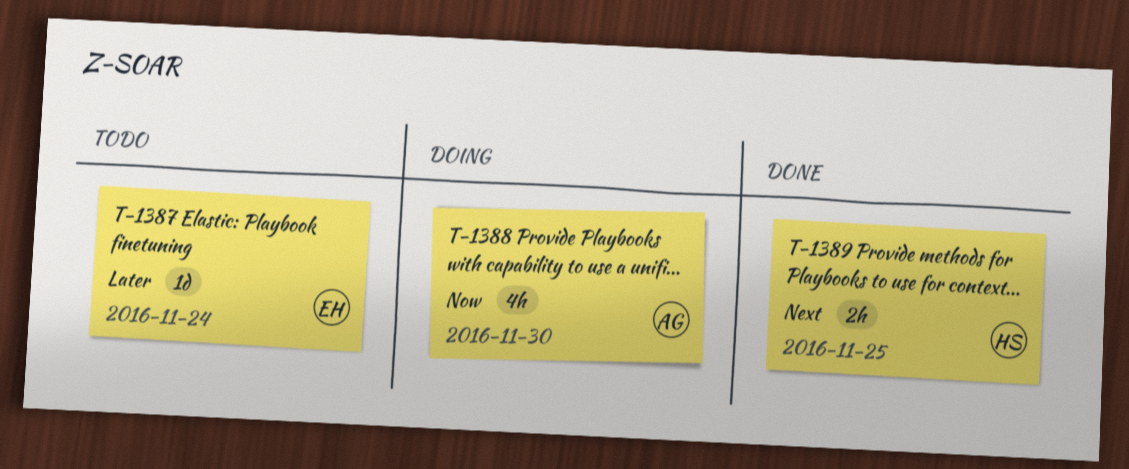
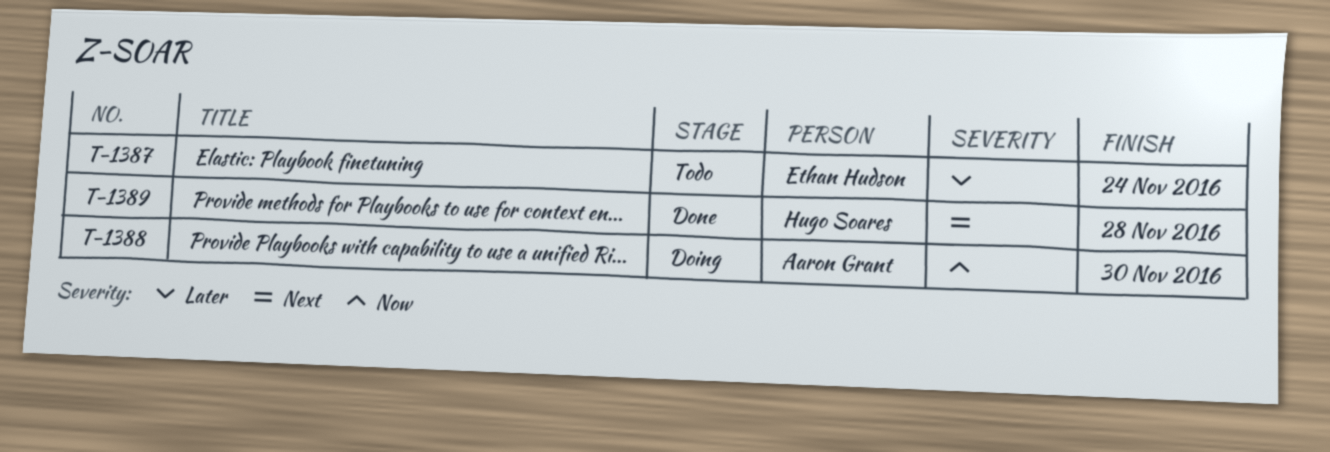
T-1389, due: Nov 25 -> Nov 28

